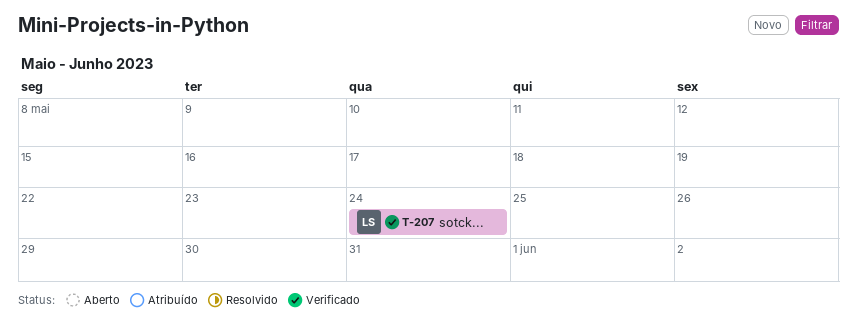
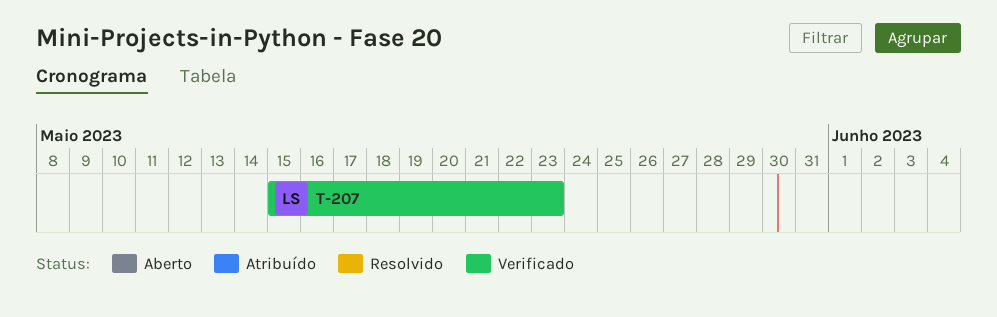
T-207, start: May 24 -> May 15
T-207, due: May 24 -> May 23

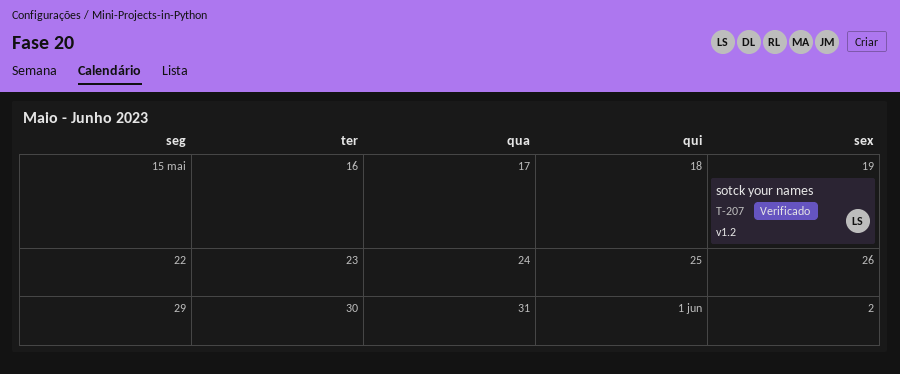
T-207, due: May 23 -> May 19

